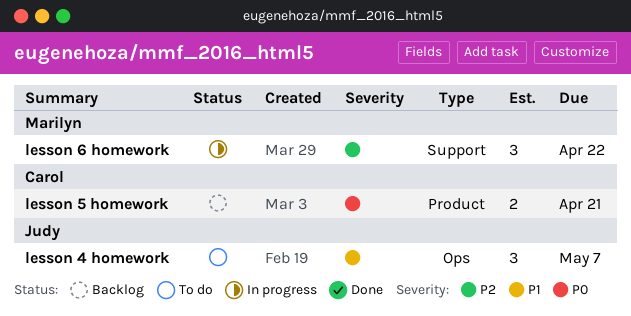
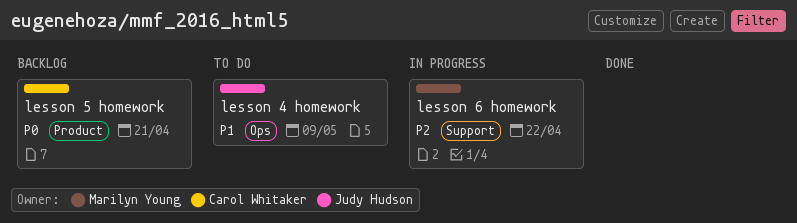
lesson 4 homework, due: May 7 -> May 9

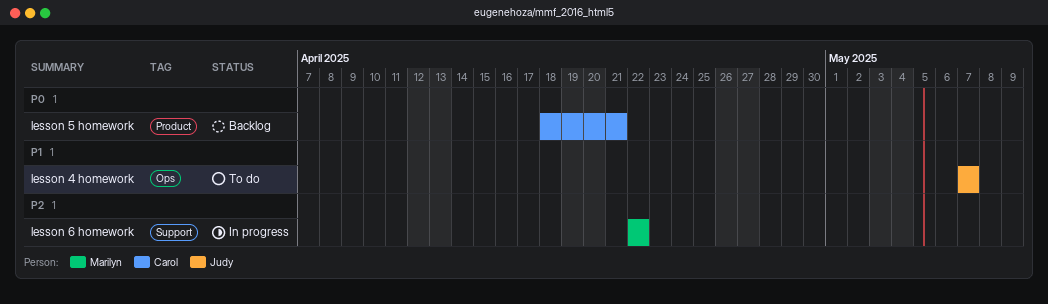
lesson 4 homework, due: May 9 -> May 7

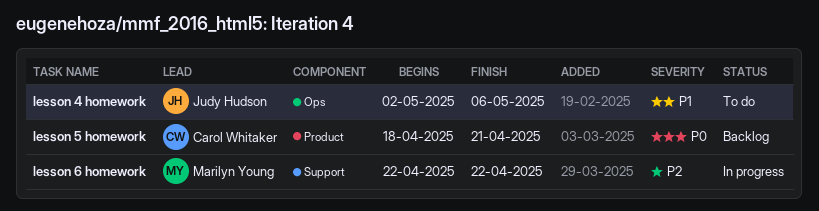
lesson 4 homework, start: May 7 -> May 2
lesson 4 homework, due: May 7 -> May 6

